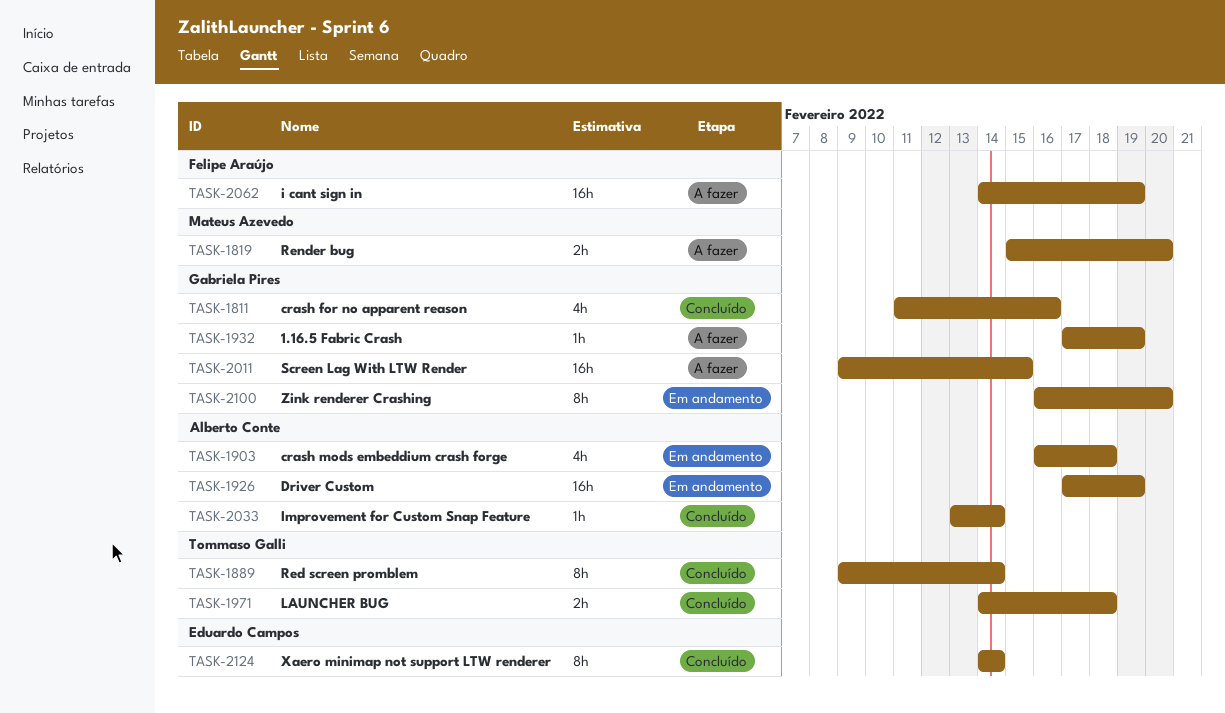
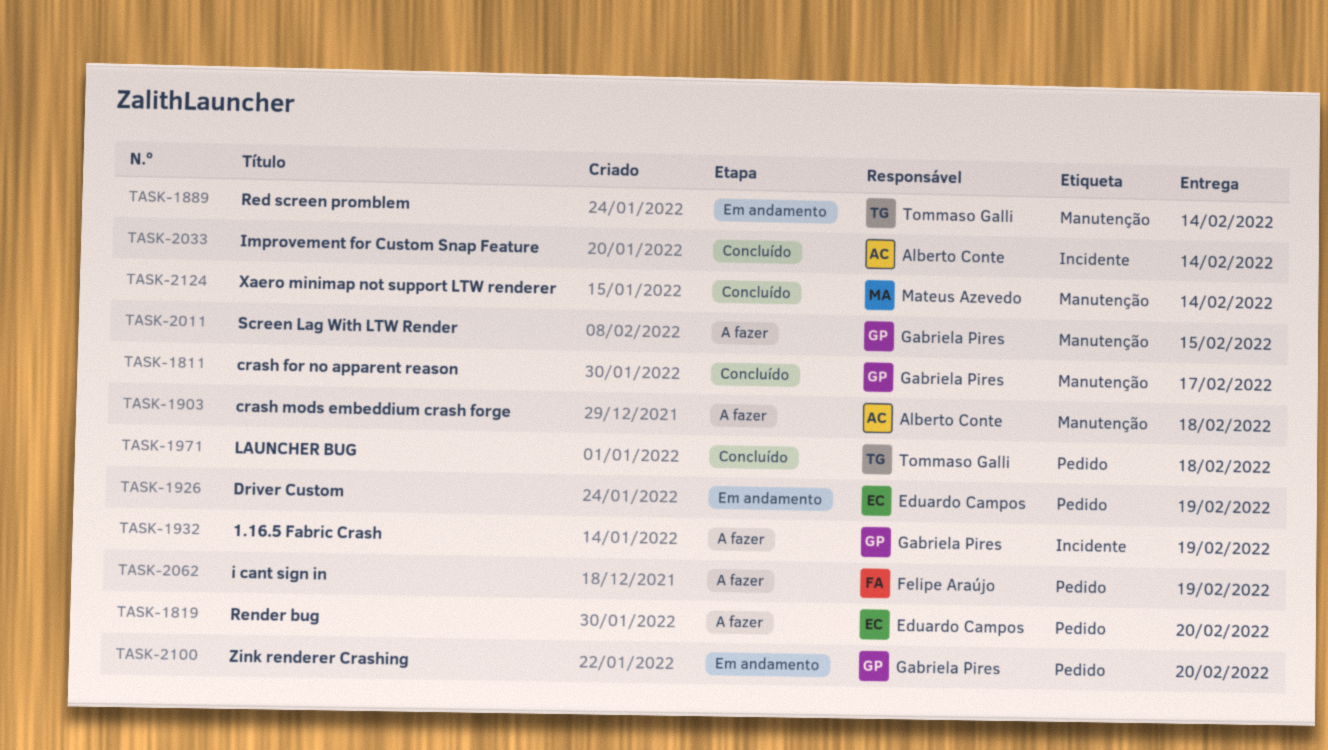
TASK-1811, due: Feb 16 -> Feb 17
TASK-1819, owner: Mateus Azevedo -> Eduardo Campos
TASK-1889, status: Concluído -> Em andamento
TASK-1903, status: Em andamento -> A fazer
TASK-1926, owner: Alberto Conte -> Eduardo Campos
TASK-2124, owner: Eduardo Campos -> Mateus Azevedo

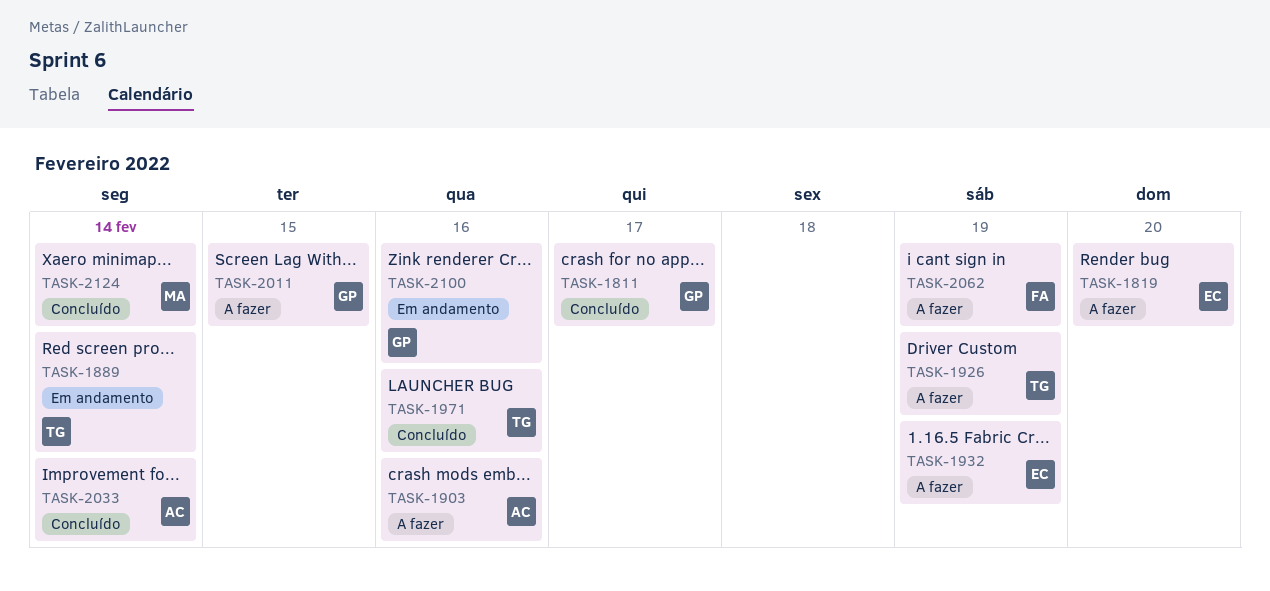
TASK-1903, due: Feb 18 -> Feb 16
TASK-1926, status: Em andamento -> A fazer
TASK-1926, owner: Eduardo Campos -> Tommaso Galli
TASK-1932, owner: Gabriela Pires -> Eduardo Campos
TASK-1971, due: Feb 18 -> Feb 16
TASK-2100, due: Feb 20 -> Feb 16

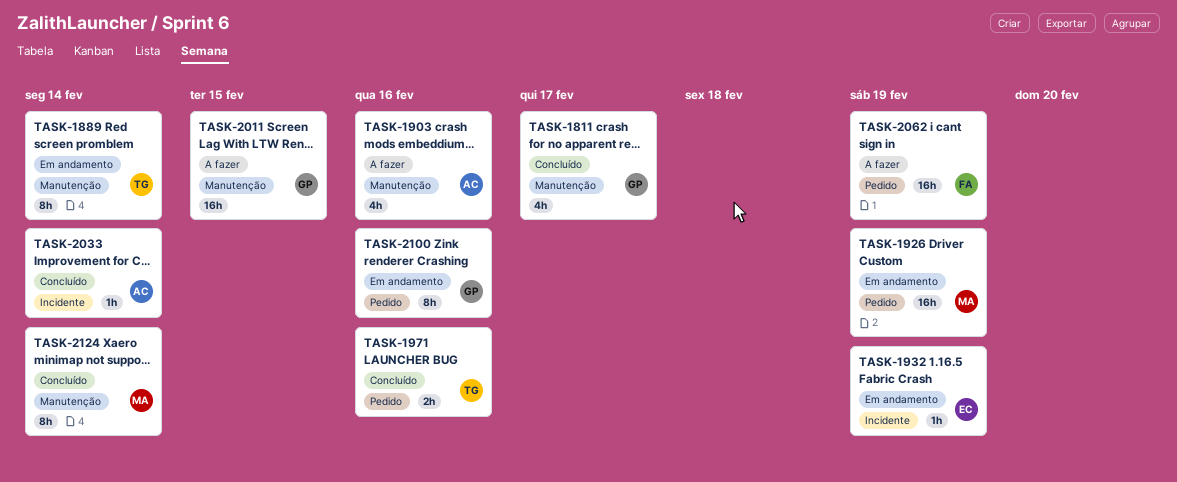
TASK-1819: present -> none
TASK-1926, status: A fazer -> Em andamento
TASK-1926, owner: TG -> MA
TASK-1932, status: A fazer -> Em andamento

